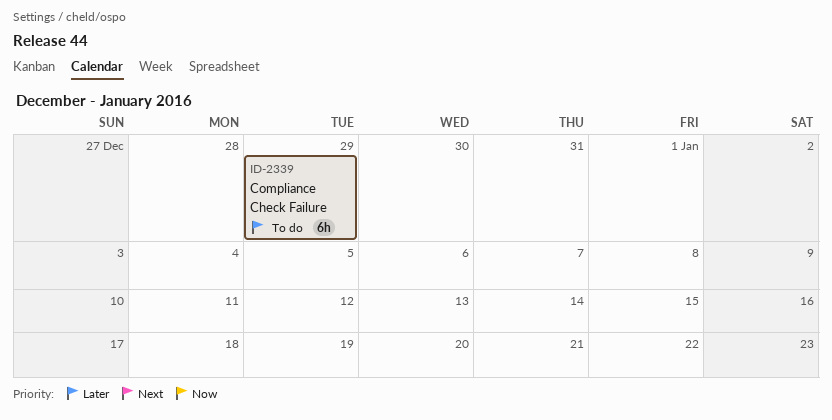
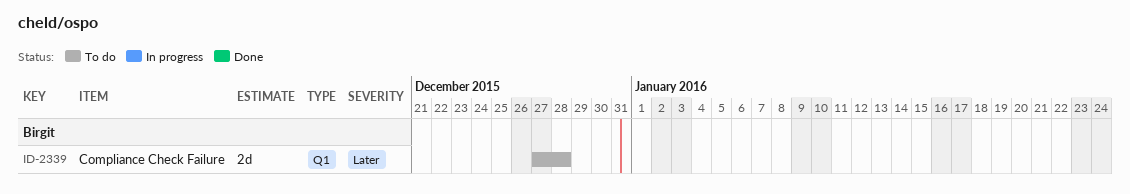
ID-2339, estimate: 6h -> 2d
ID-2339, due: Dec 29 -> Dec 28

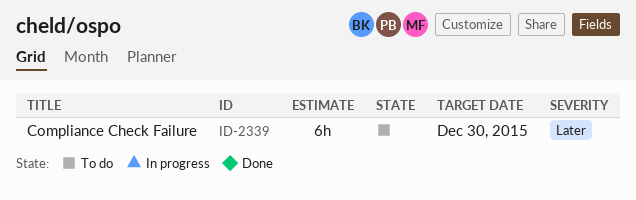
ID-2339, estimate: 2d -> 6h
ID-2339, due: Dec 28 -> Dec 30

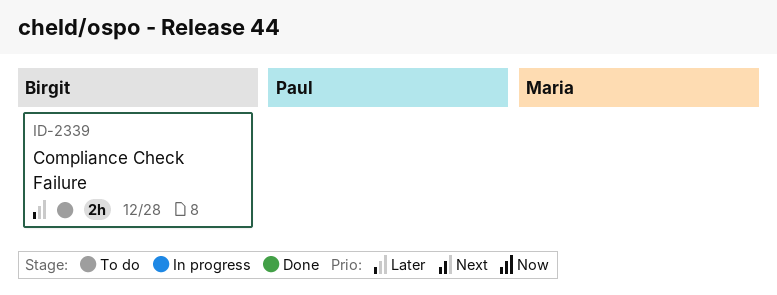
ID-2339, estimate: 6h -> 2h
ID-2339, due: Dec 30 -> Dec 28

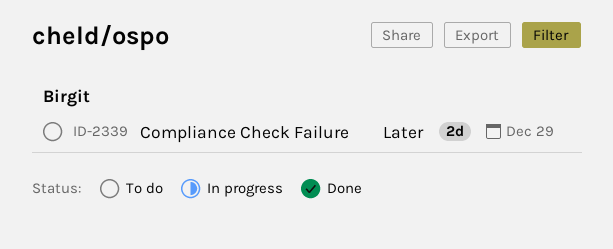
ID-2339, estimate: 2h -> 2d
ID-2339, due: Dec 28 -> Dec 29

